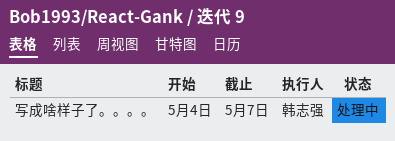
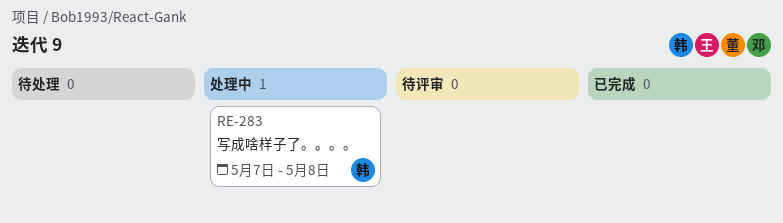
写成啥样子了。。。。, start: May 4 -> May 7
写成啥样子了。。。。, due: May 7 -> May 8

